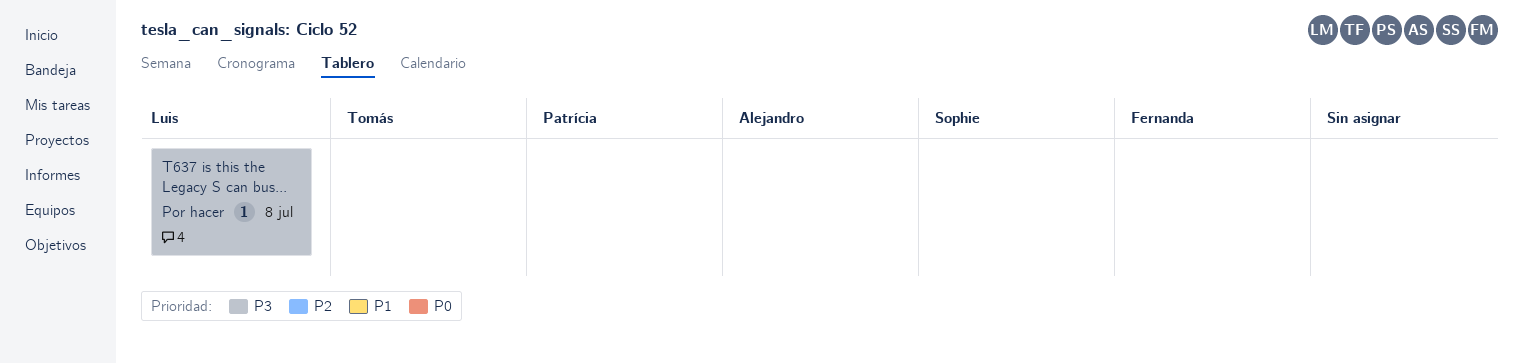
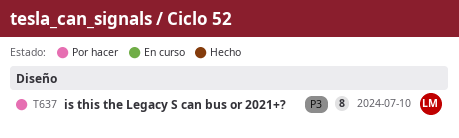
T637, estimate: 1 -> 8
T637, due: Jul 8 -> Jul 10

